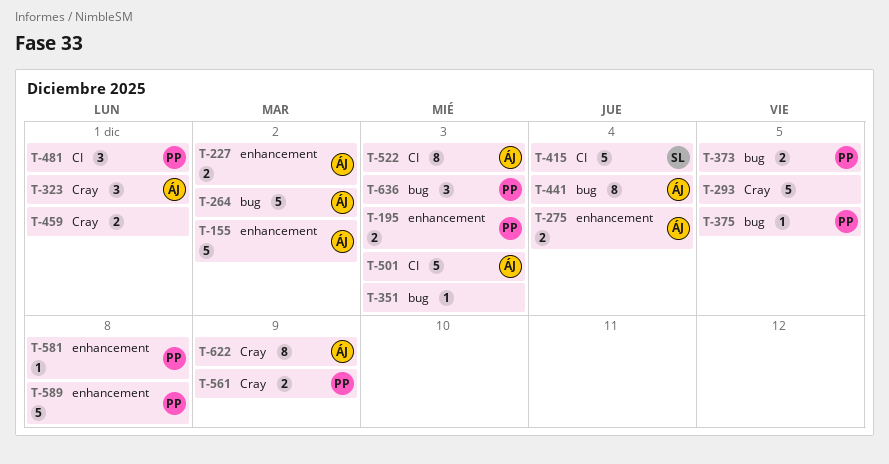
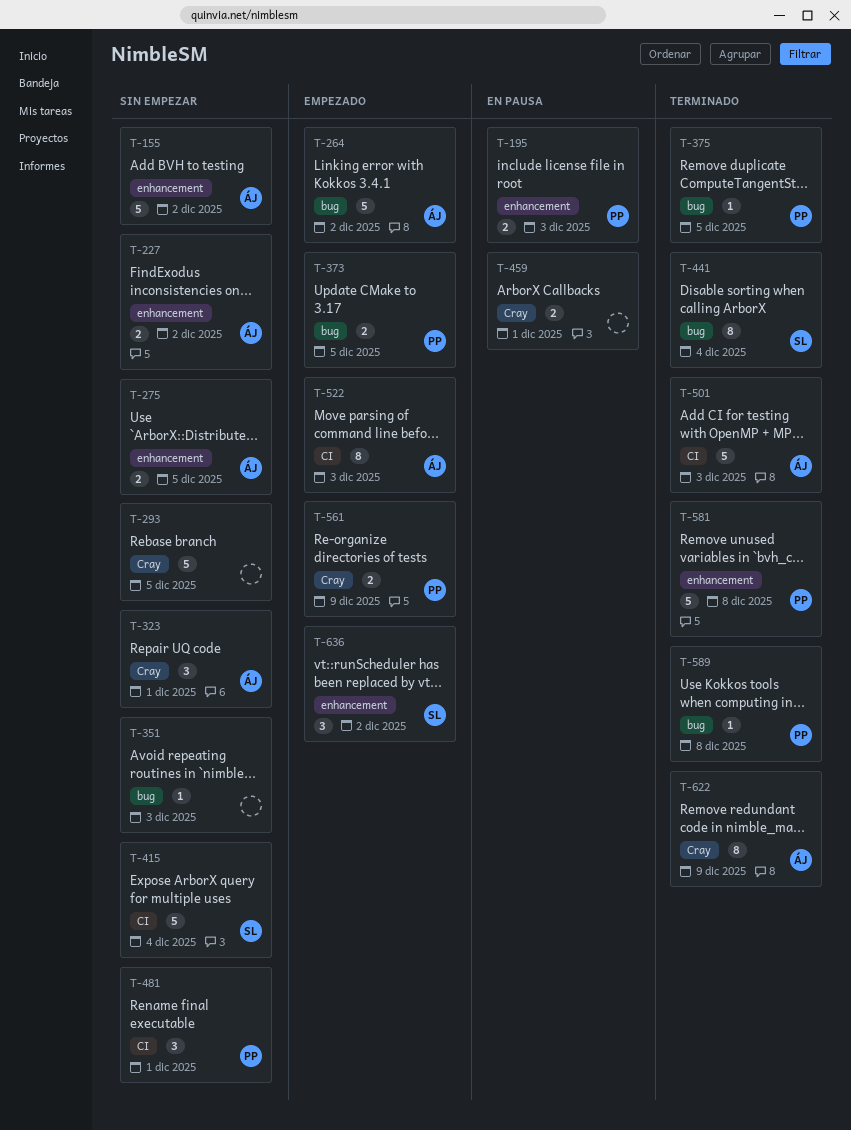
T-275, due: Dec 4 -> Dec 5
T-441, owner: ÁJ -> SL
T-581, estimate: 1 -> 5
T-589, label: enhancement -> bug
T-589, estimate: 5 -> 1
T-636, owner: PP -> SL
T-636, label: bug -> enhancement
T-636, due: Dec 3 -> Dec 2

